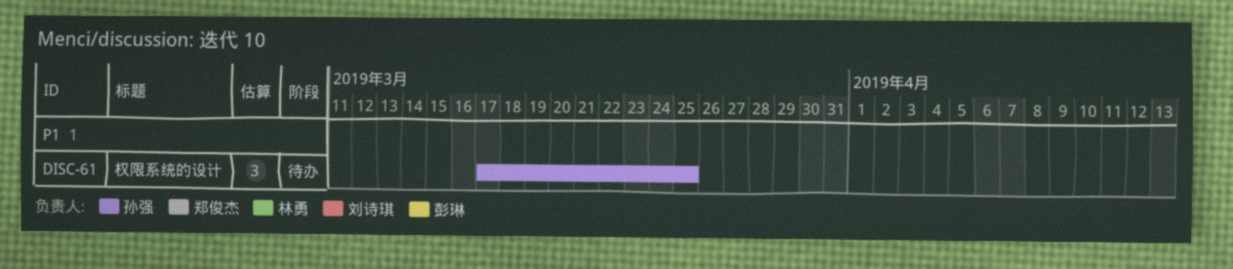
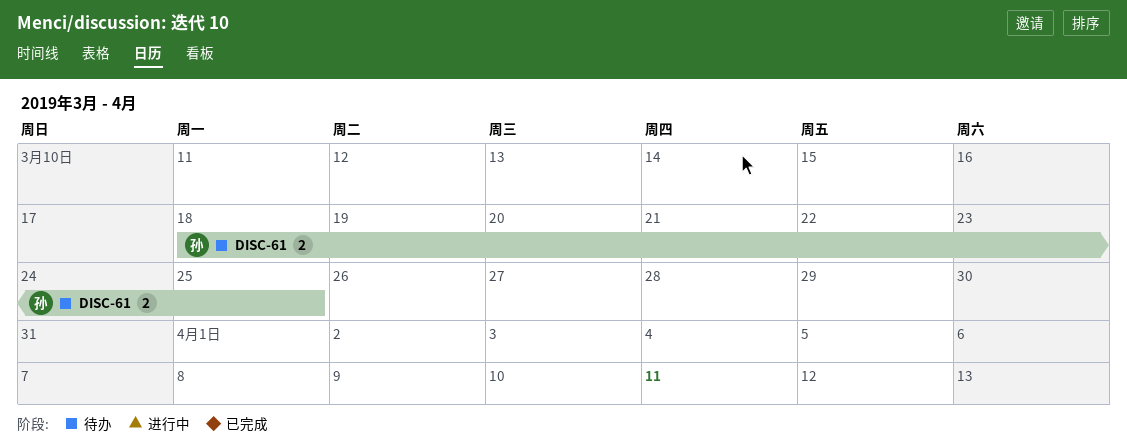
DISC-61, estimate: 3 -> 2
DISC-61, start: Mar 17 -> Mar 18

